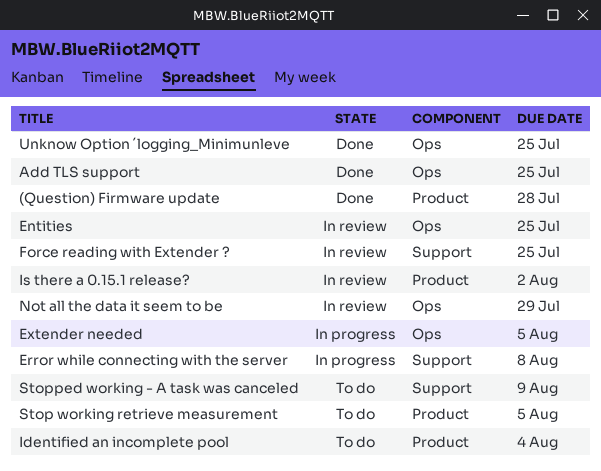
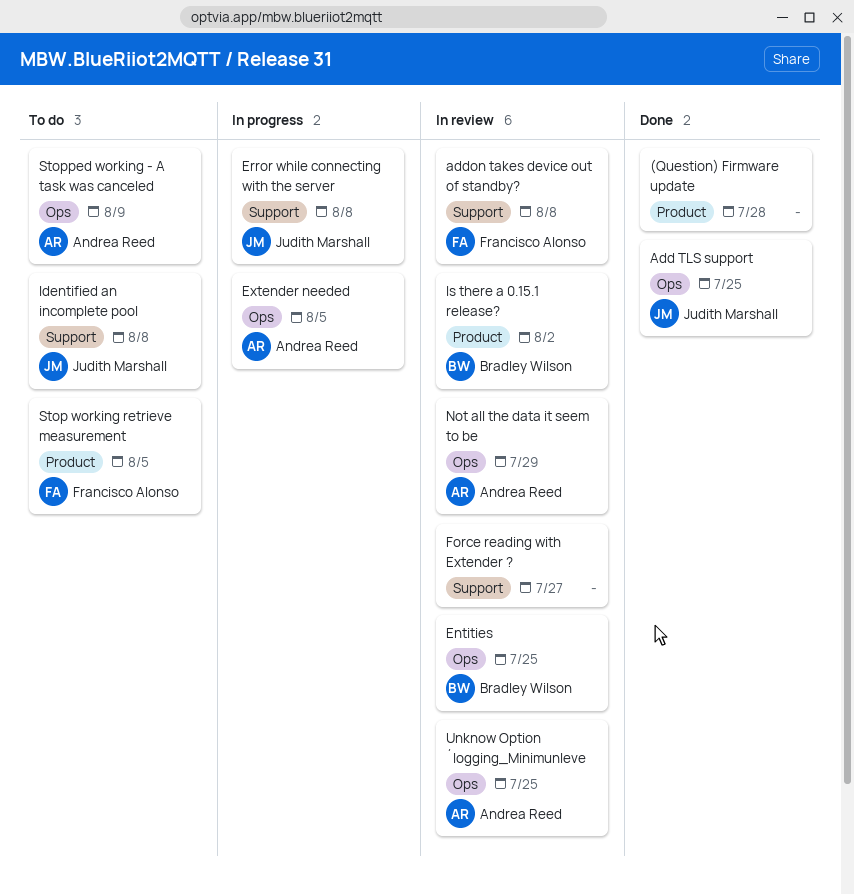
addon takes device out of standby?: none -> present
Force reading with Extender ?, due: Jul 25 -> Jul 27
Identified an incomplete pool, label: Product -> Support
Identified an incomplete pool, due: Aug 4 -> Aug 8
Stopped working - A task was canceled, label: Support -> Ops
Unknow Option ´logging_Minimunleve, status: Done -> In review

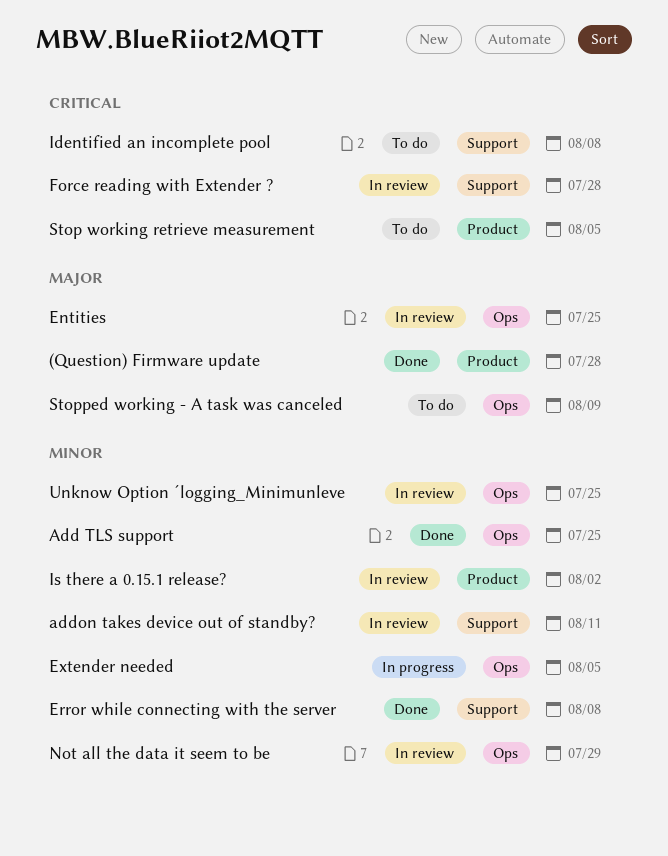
addon takes device out of standby?, due: Aug 8 -> Aug 11
Error while connecting with the server, status: In progress -> Done
Force reading with Extender ?, due: Jul 27 -> Jul 28

